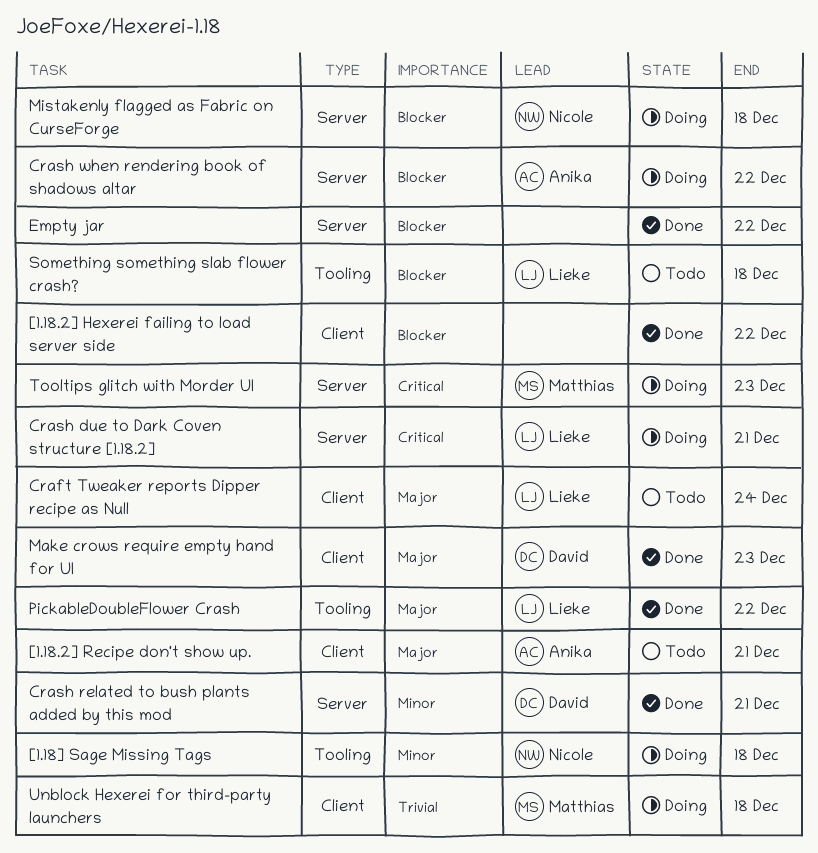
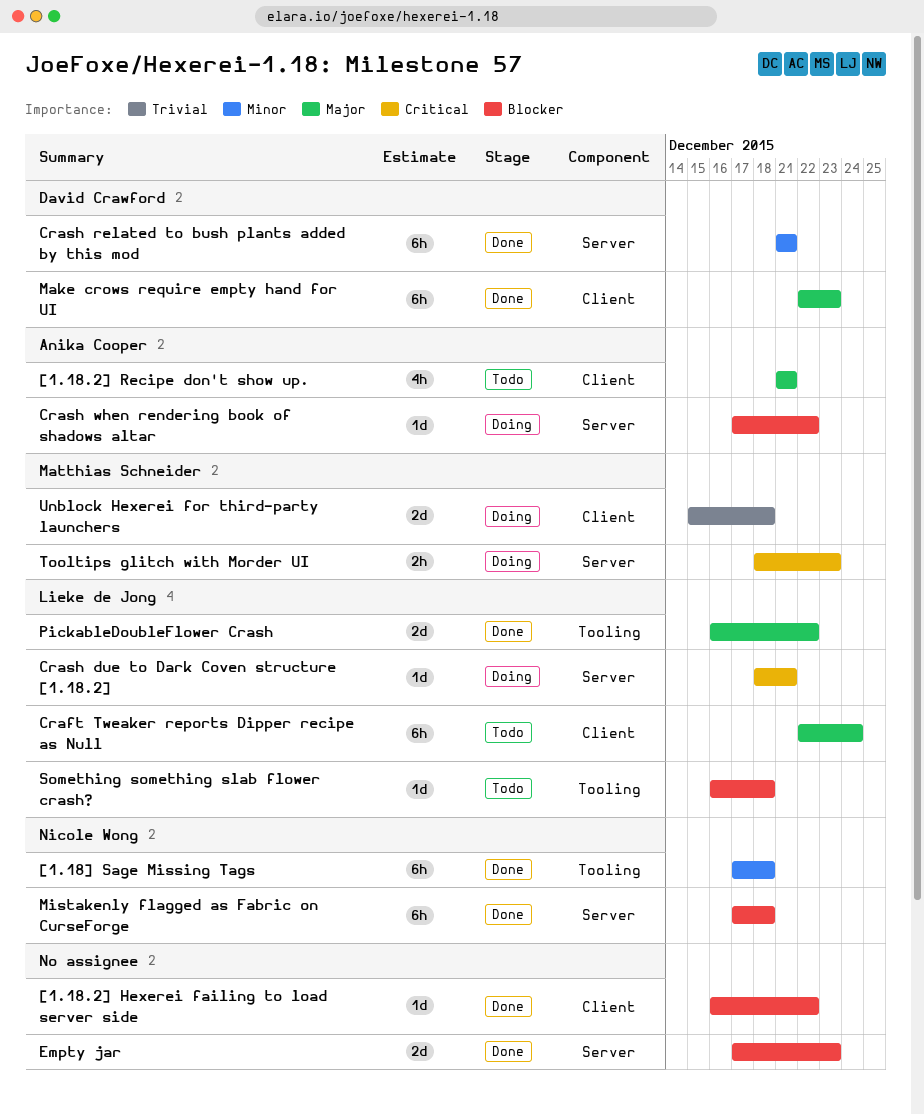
[1.18] Sage Missing Tags, status: Doing -> Done
Empty jar, due: Dec 22 -> Dec 23
Mistakenly flagged as Fabric on CurseForge, status: Doing -> Done

